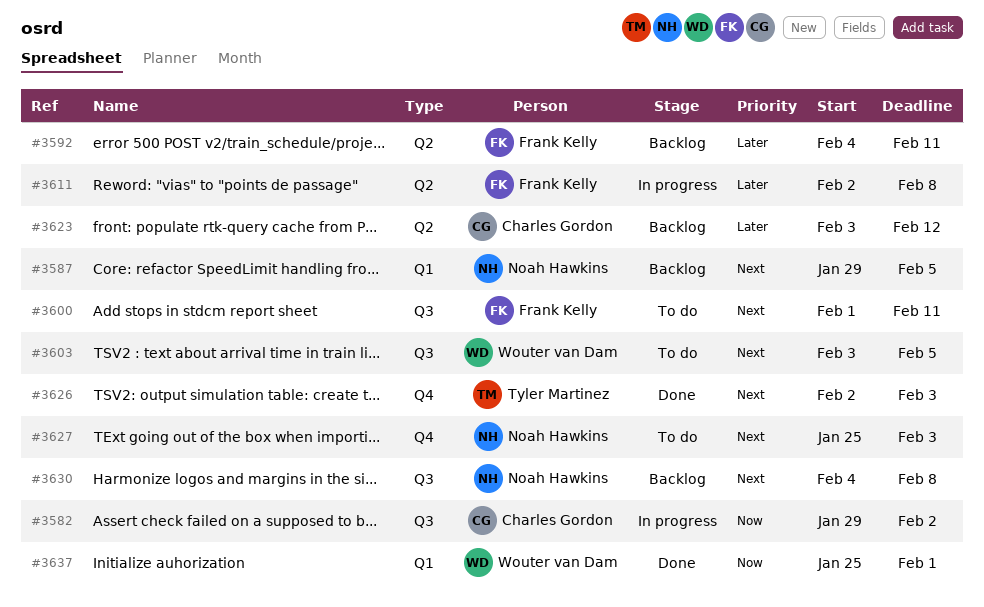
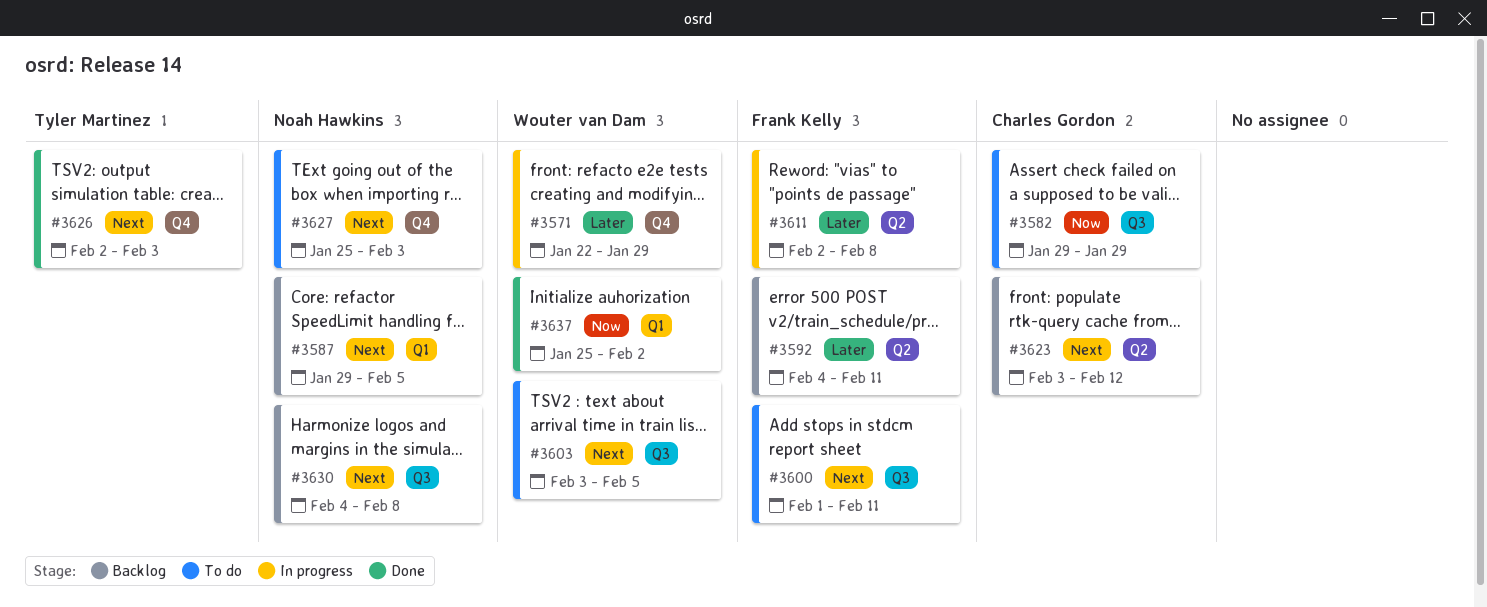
#3571: none -> present
#3582, status: In progress -> To do
#3582, due: Feb 2 -> Jan 29
#3623, priority: Later -> Next
#3637, due: Feb 1 -> Feb 2

